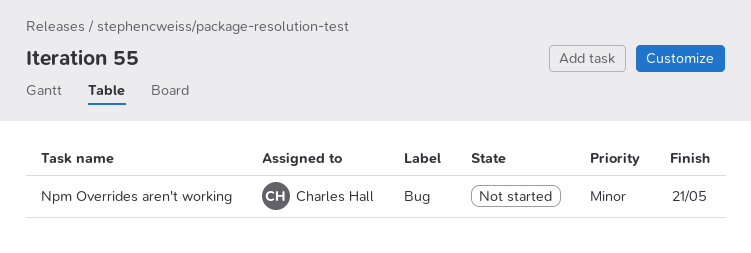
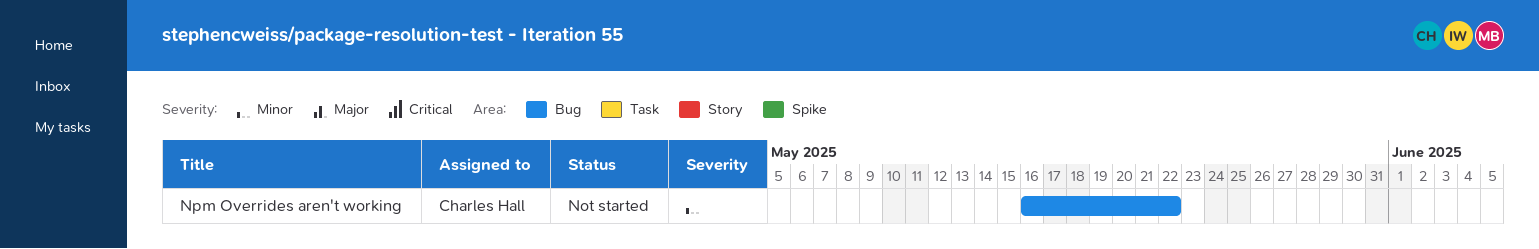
Npm Overrides aren't working, due: May 21 -> May 22

